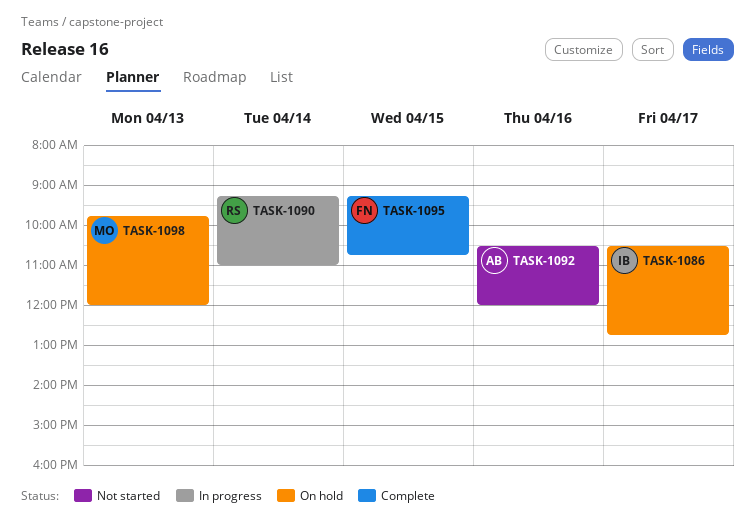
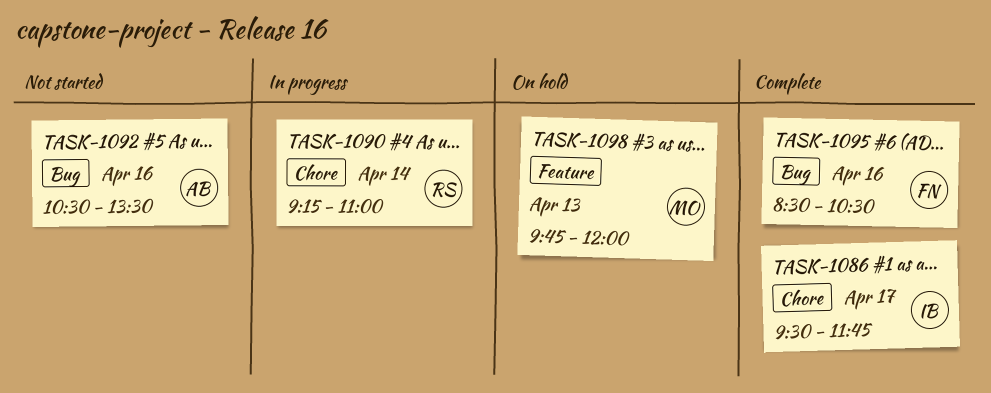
TASK-1086, status: On hold -> Complete
TASK-1086, begins: 10:30 -> 09:30
TASK-1086, ends: 12:45 -> 11:45
TASK-1092, ends: 12:00 -> 13:30
TASK-1095, day: Apr 15 -> Apr 16
TASK-1095, begins: 09:15 -> 08:30
TASK-1095, ends: 10:45 -> 10:30

